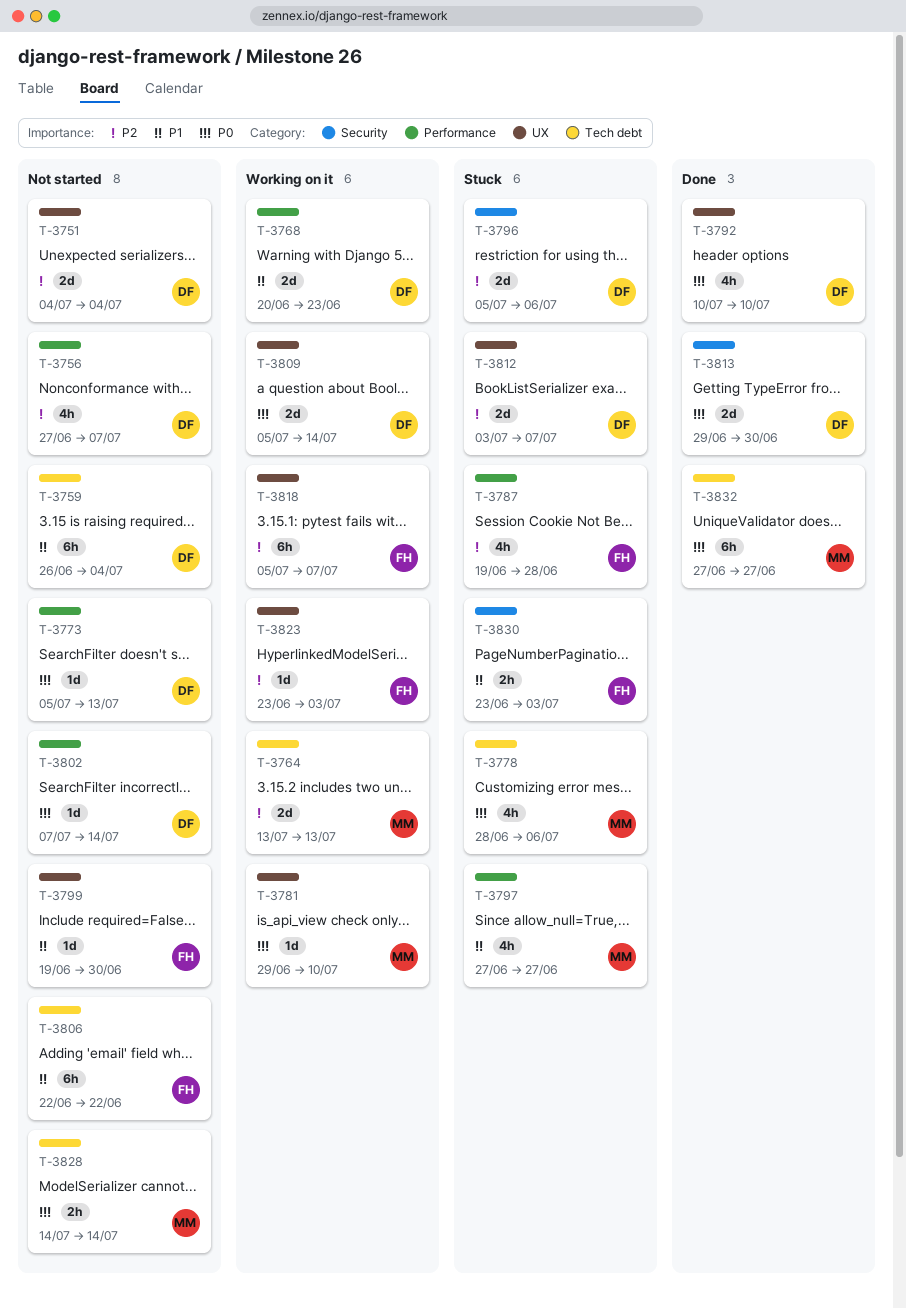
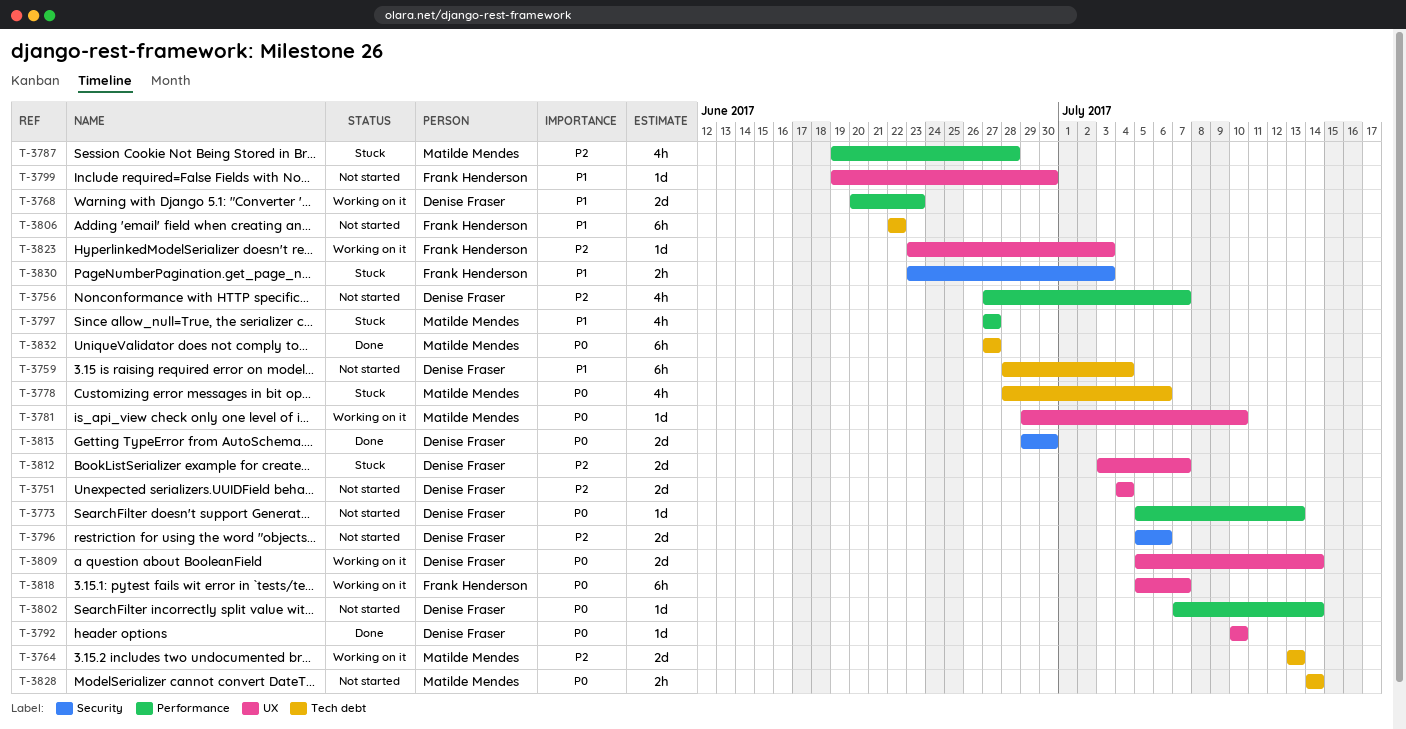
T-3759, start: Jun 26 -> Jun 28
T-3787, owner: Frank Henderson -> Matilde Mendes
T-3792, estimate: 4h -> 1d
T-3796, status: Stuck -> Not started
T-3818, priority: P2 -> P0

